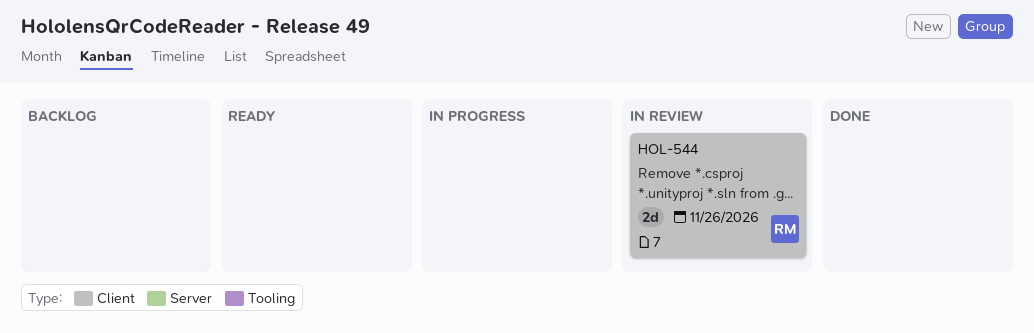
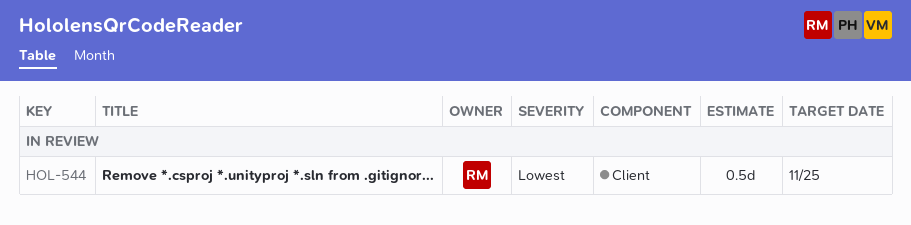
HOL-544, estimate: 2d -> 0.5d
HOL-544, due: Nov 26 -> Nov 25

